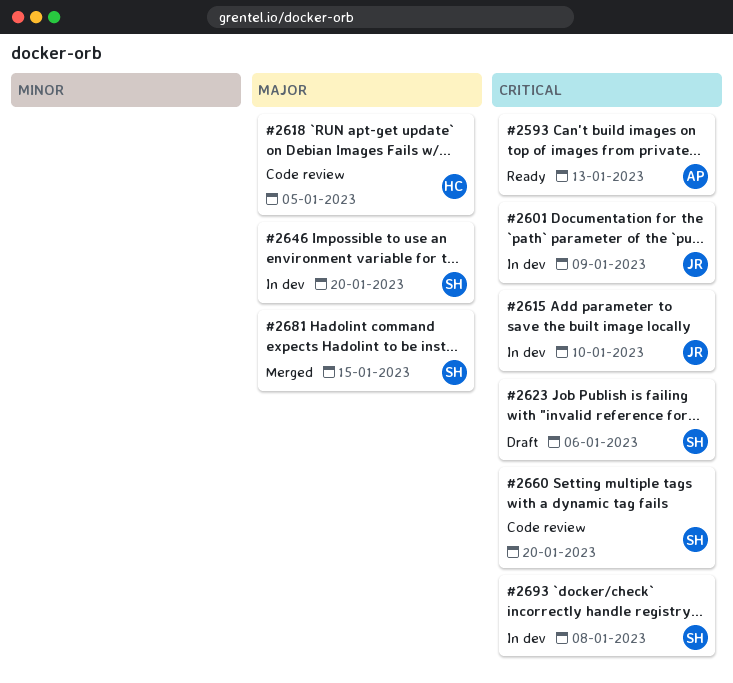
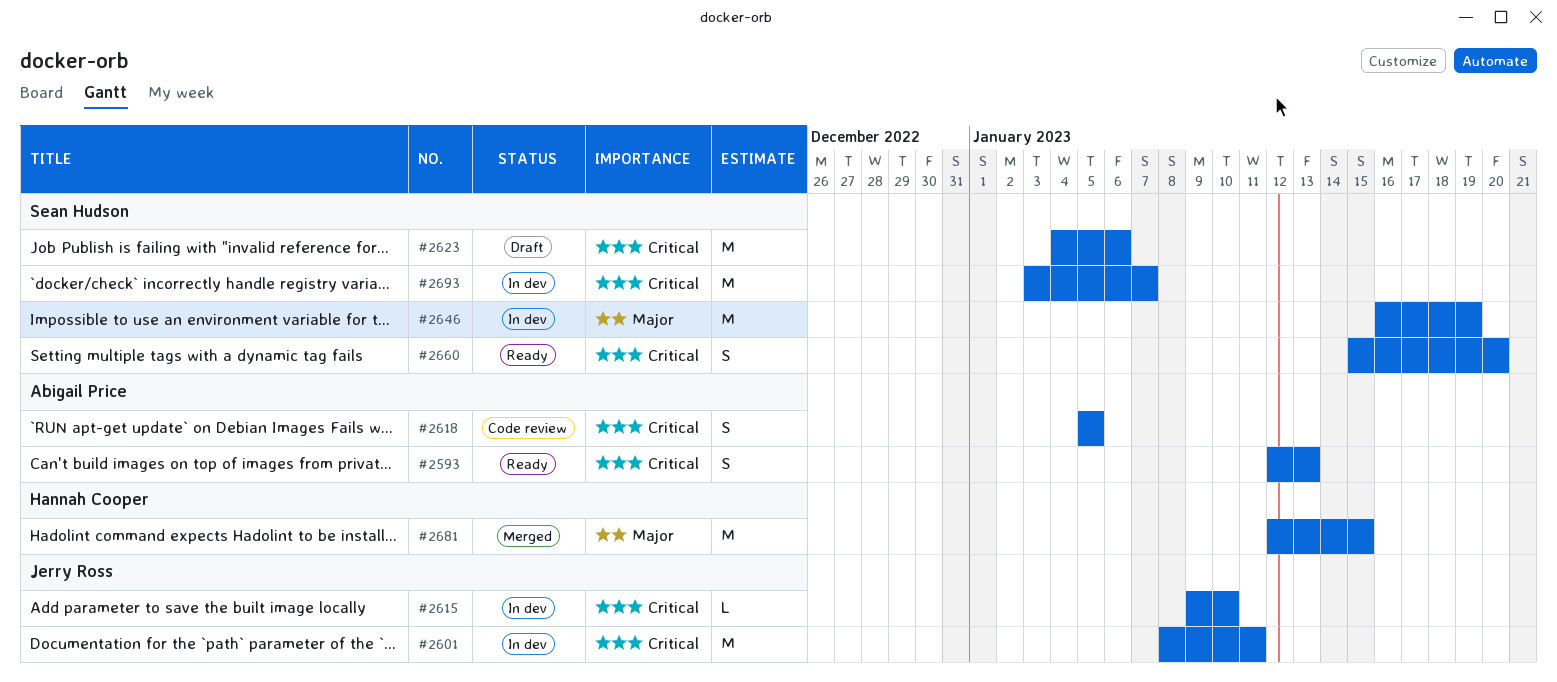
#2601, due: Jan 9 -> Jan 11
#2618, owner: Hannah Cooper -> Abigail Price
#2618, priority: Major -> Critical
#2646, due: Jan 20 -> Jan 19
#2660, status: Code review -> Ready
#2681, owner: Sean Hudson -> Hannah Cooper
#2693, due: Jan 8 -> Jan 7

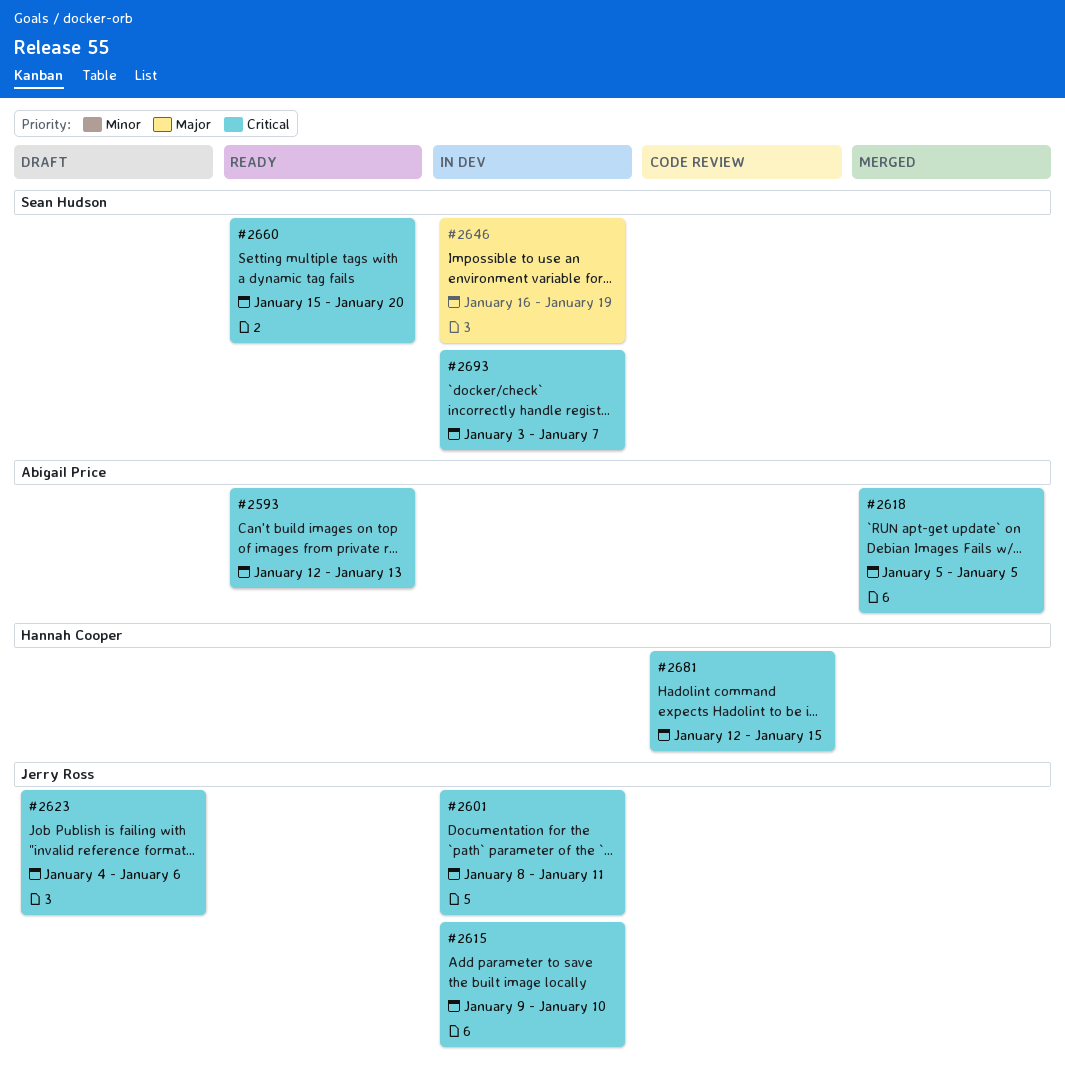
#2618, status: Code review -> Merged
#2623, owner: Sean Hudson -> Jerry Ross
#2681, status: Merged -> Code review
#2681, priority: Major -> Critical

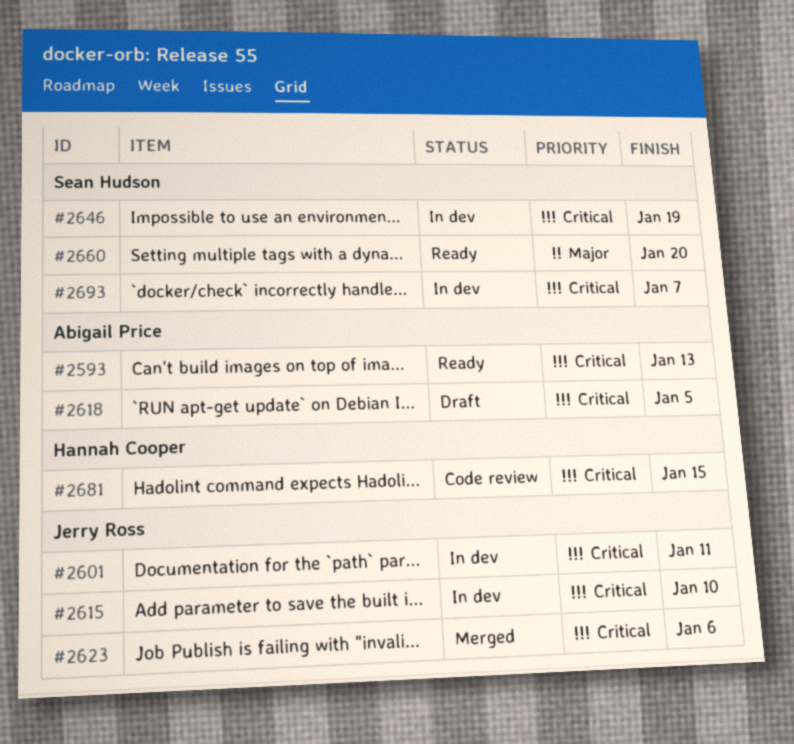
#2618, status: Merged -> Draft
#2623, status: Draft -> Merged
#2646, priority: Major -> Critical
#2660, priority: Critical -> Major

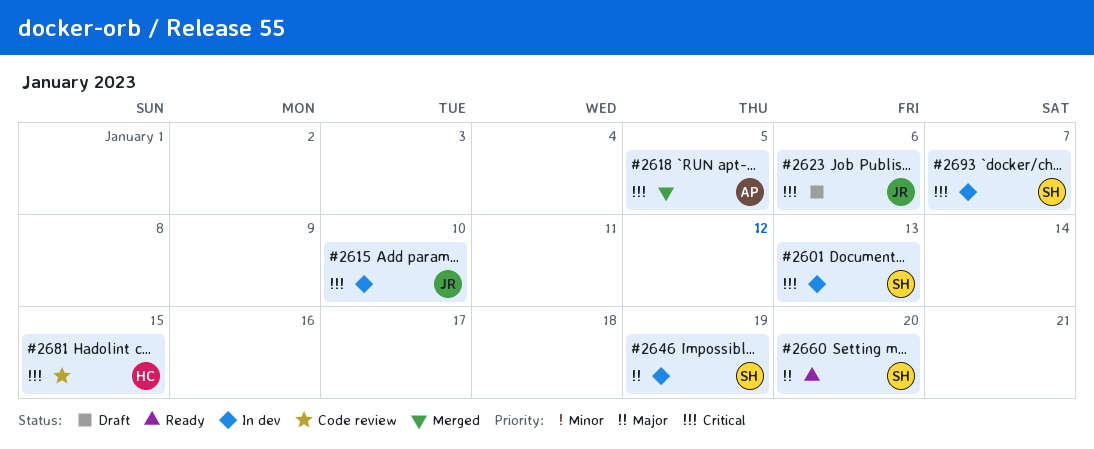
#2593: present -> none
#2601, owner: Jerry Ross -> Sean Hudson
#2601, due: Jan 11 -> Jan 13
#2618, status: Draft -> Merged
#2623, status: Merged -> Draft
#2646, priority: Critical -> Major

